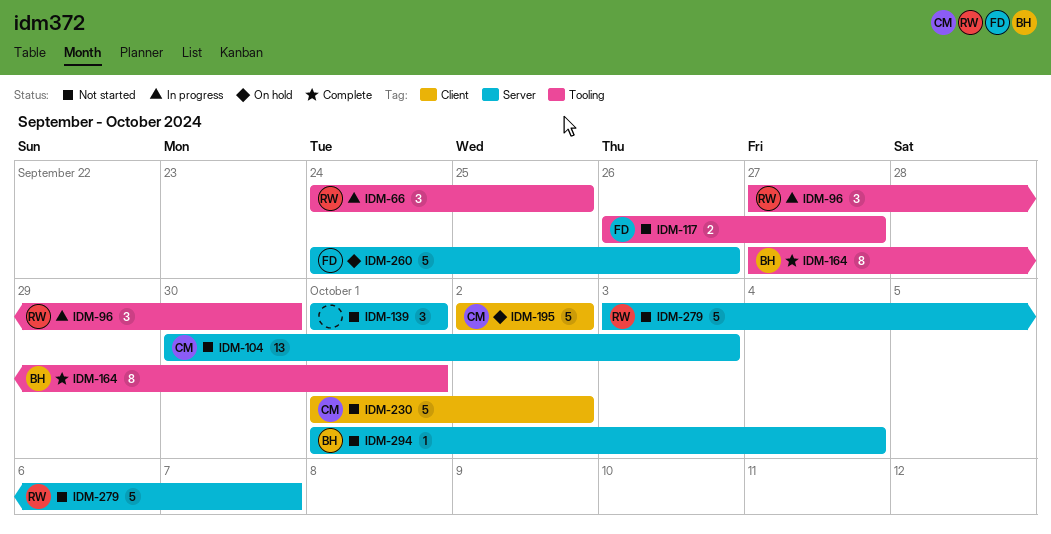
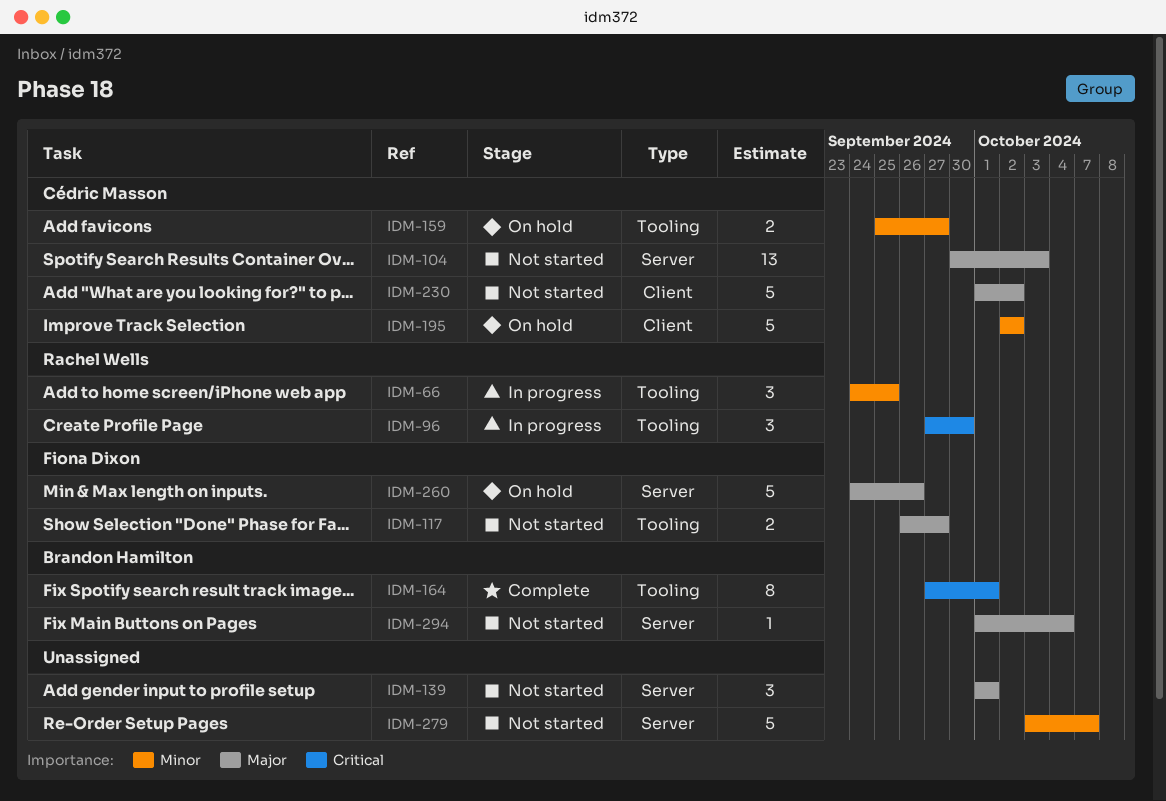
IDM-159: none -> present
IDM-279, owner: Rachel Wells -> none

